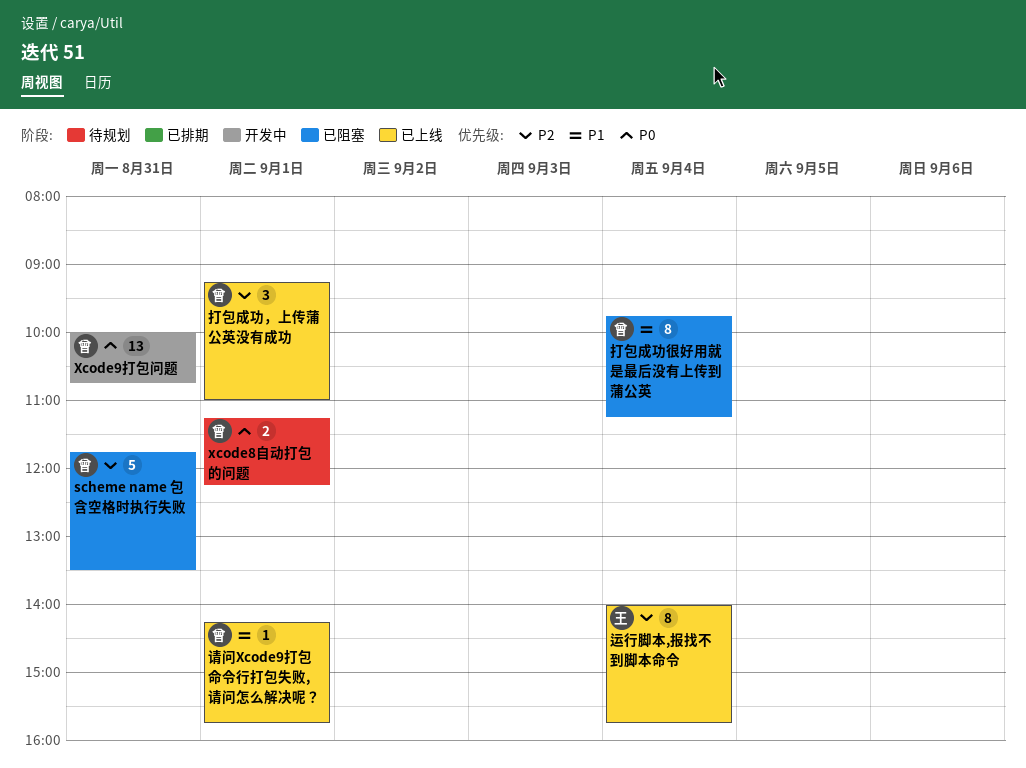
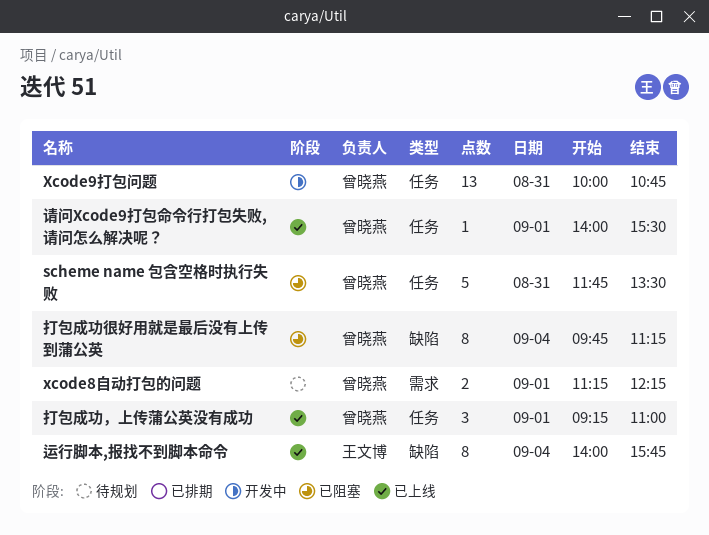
请问Xcode9打包命令行打包失败,请问怎么解决呢？, begins: 14:15 -> 14:00
请问Xcode9打包命令行打包失败,请问怎么解决呢？, ends: 15:45 -> 15:30

